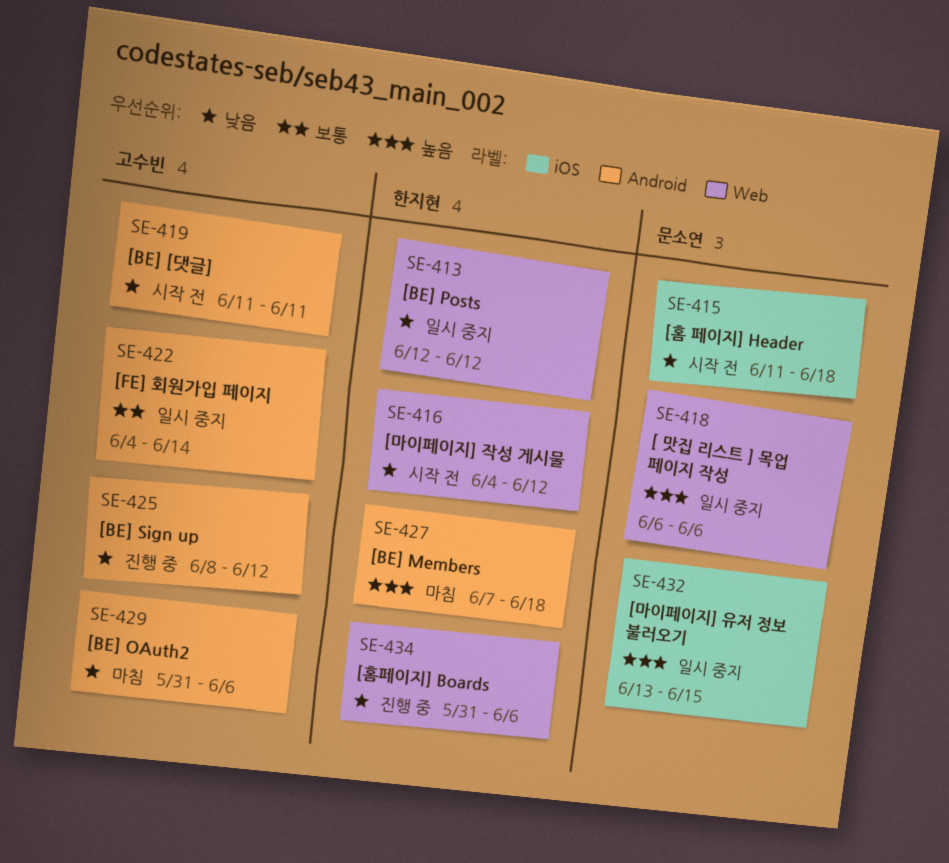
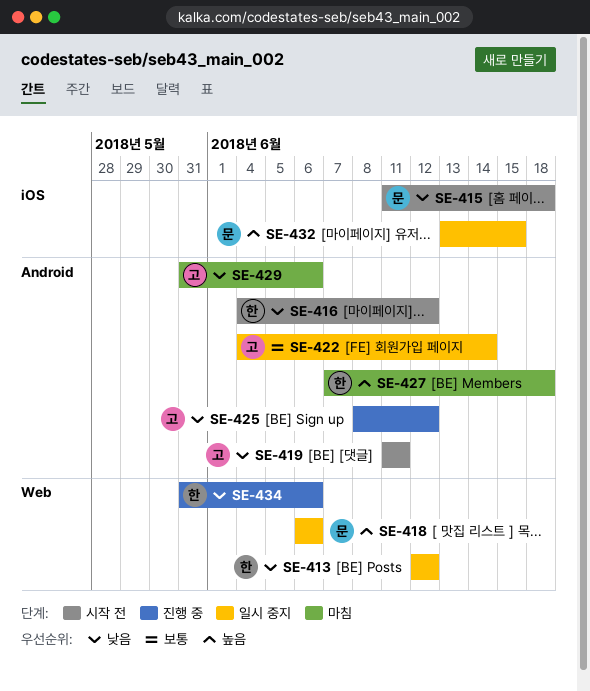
SE-416, label: Web -> Android

